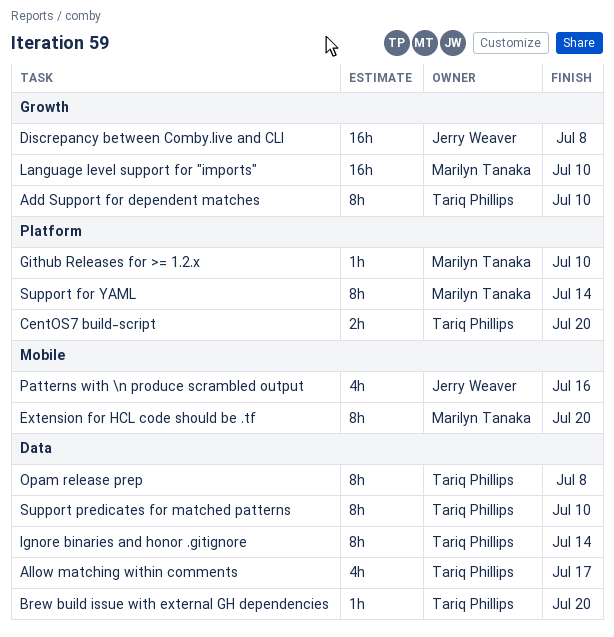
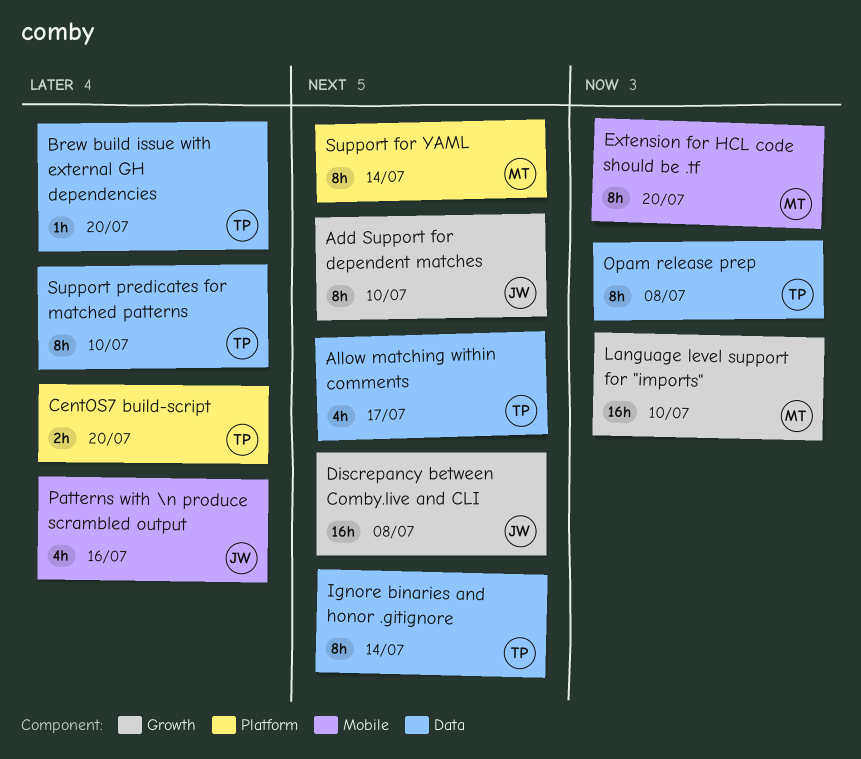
Add Support for dependent matches, owner: Tariq Phillips -> Jerry Weaver
Github Releases for >= 1.2.x: present -> none

